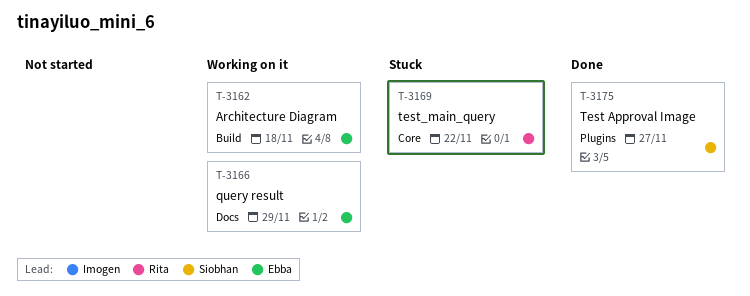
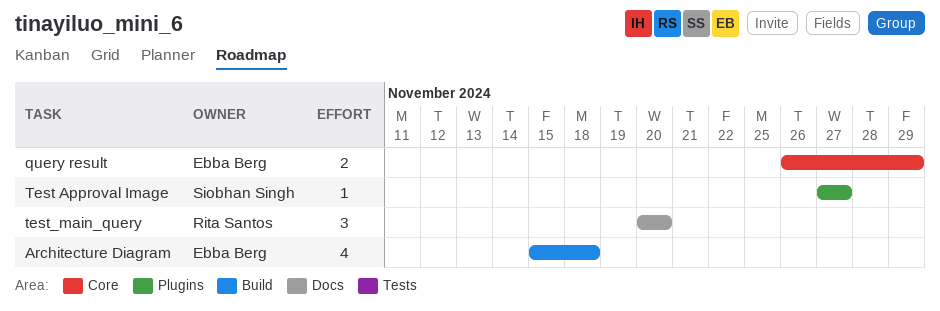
query result, label: Docs -> Core
test_main_query, label: Core -> Docs
test_main_query, due: Nov 22 -> Nov 20

